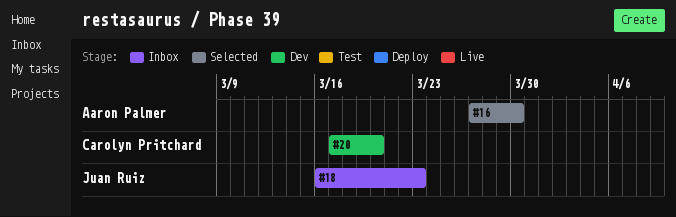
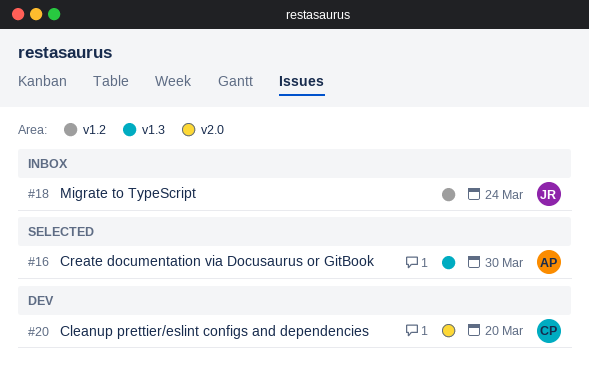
#18, due: Mar 23 -> Mar 24

